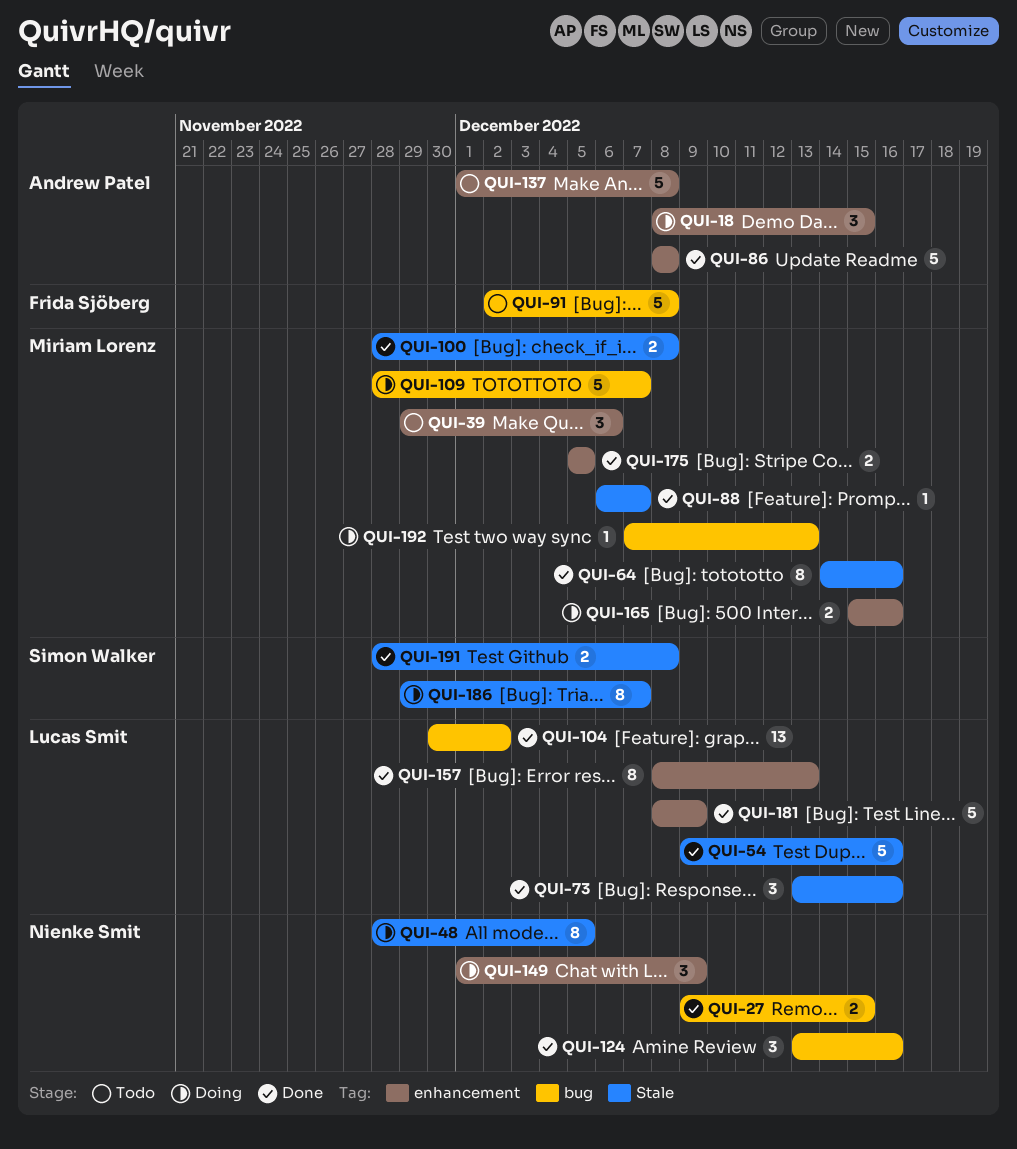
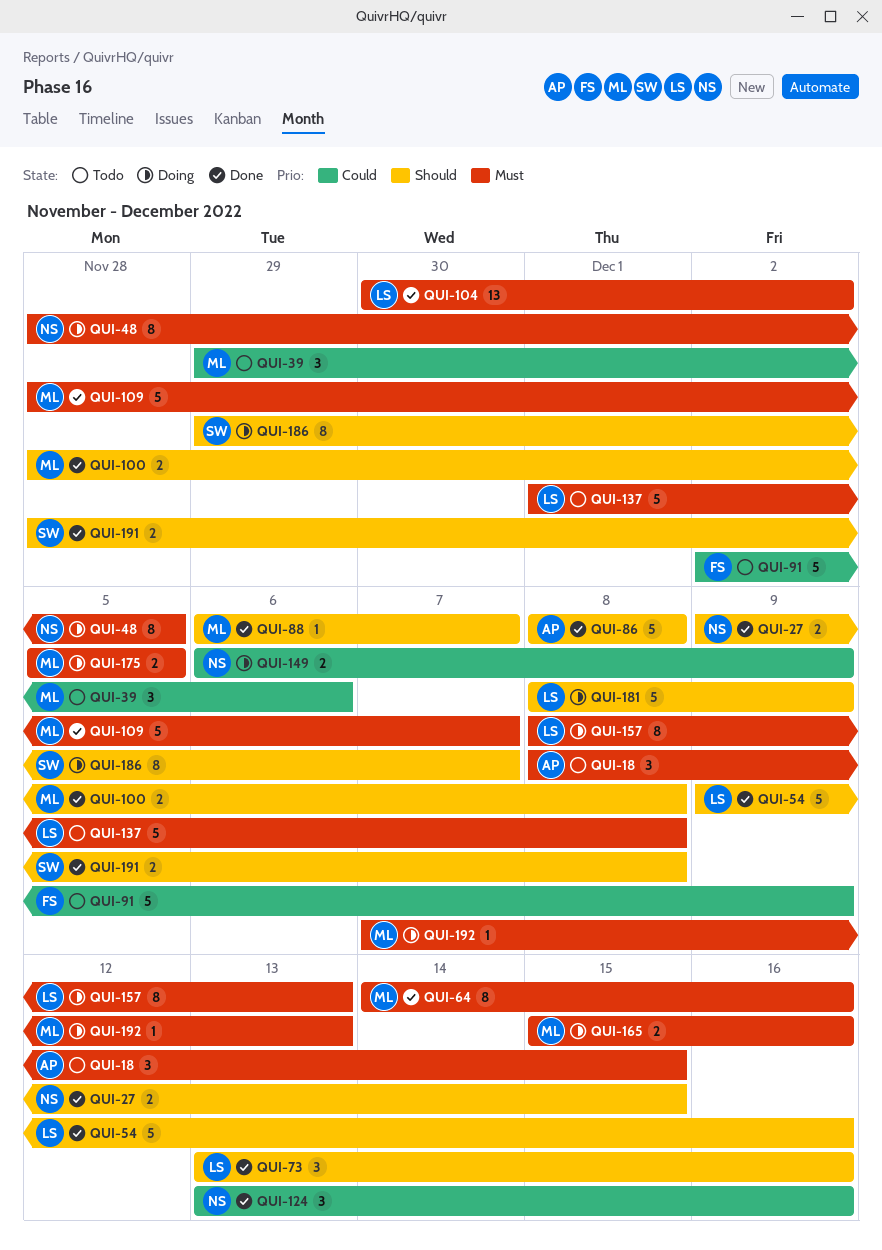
QUI-18, status: Doing -> Todo
QUI-91, due: Dec 8 -> Dec 9
QUI-109, status: Doing -> Done
QUI-137, owner: Andrew Patel -> Lucas Smit
QUI-149, estimate: 3 -> 2
QUI-149, start: Dec 1 -> Dec 6
QUI-157, status: Done -> Doing
QUI-175, status: Done -> Doing
QUI-181, status: Done -> Doing

